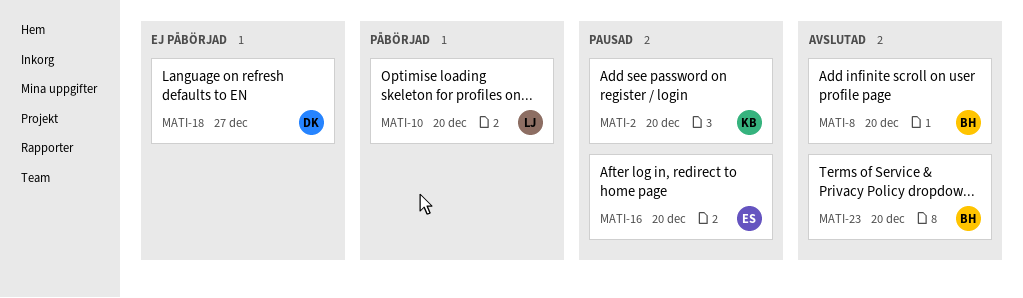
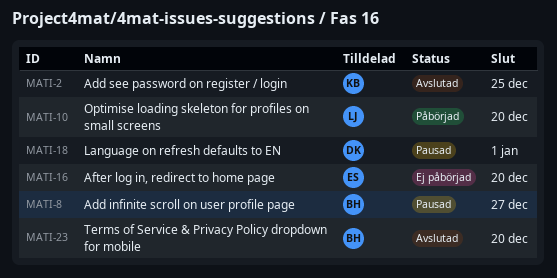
MATI-2, status: Pausad -> Avslutad
MATI-2, due: Dec 20 -> Dec 25
MATI-8, status: Avslutad -> Pausad
MATI-8, due: Dec 20 -> Dec 27
MATI-16, status: Pausad -> Ej påbörjad
MATI-18, status: Ej påbörjad -> Pausad
MATI-18, due: Dec 27 -> Jan 1

